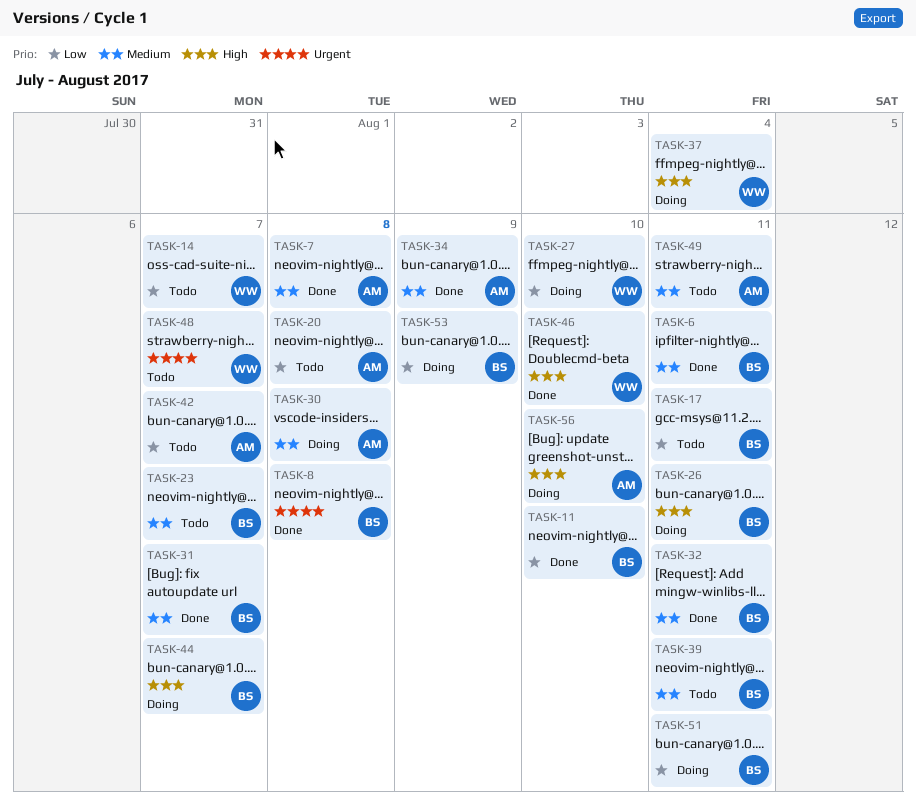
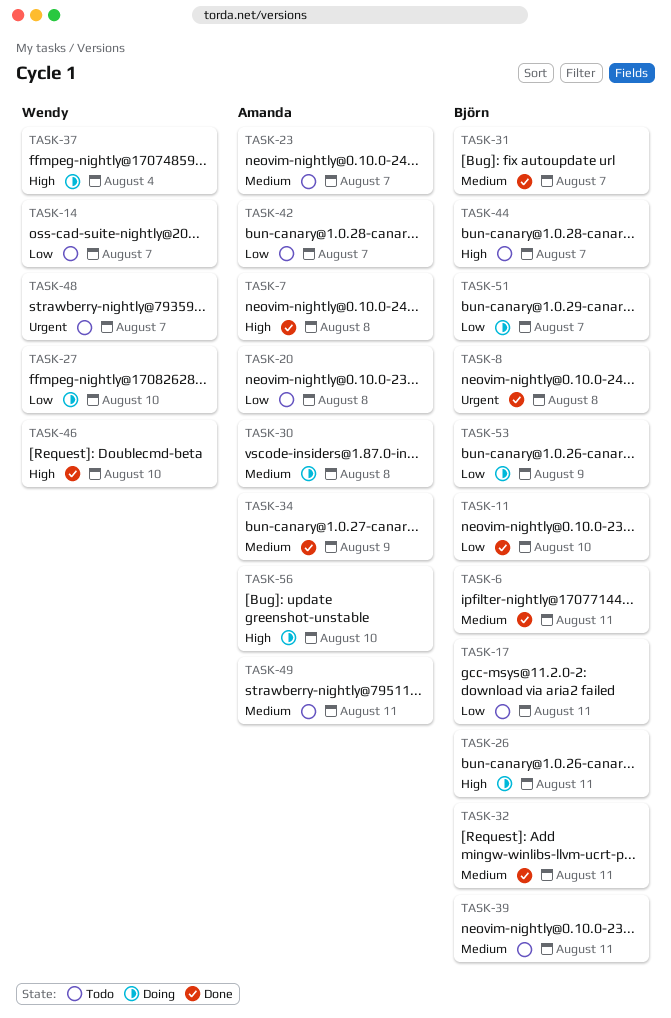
TASK-7, priority: Medium -> High
TASK-23, owner: Björn -> Amanda
TASK-44, status: Doing -> Todo
TASK-51, due: Aug 11 -> Aug 7

